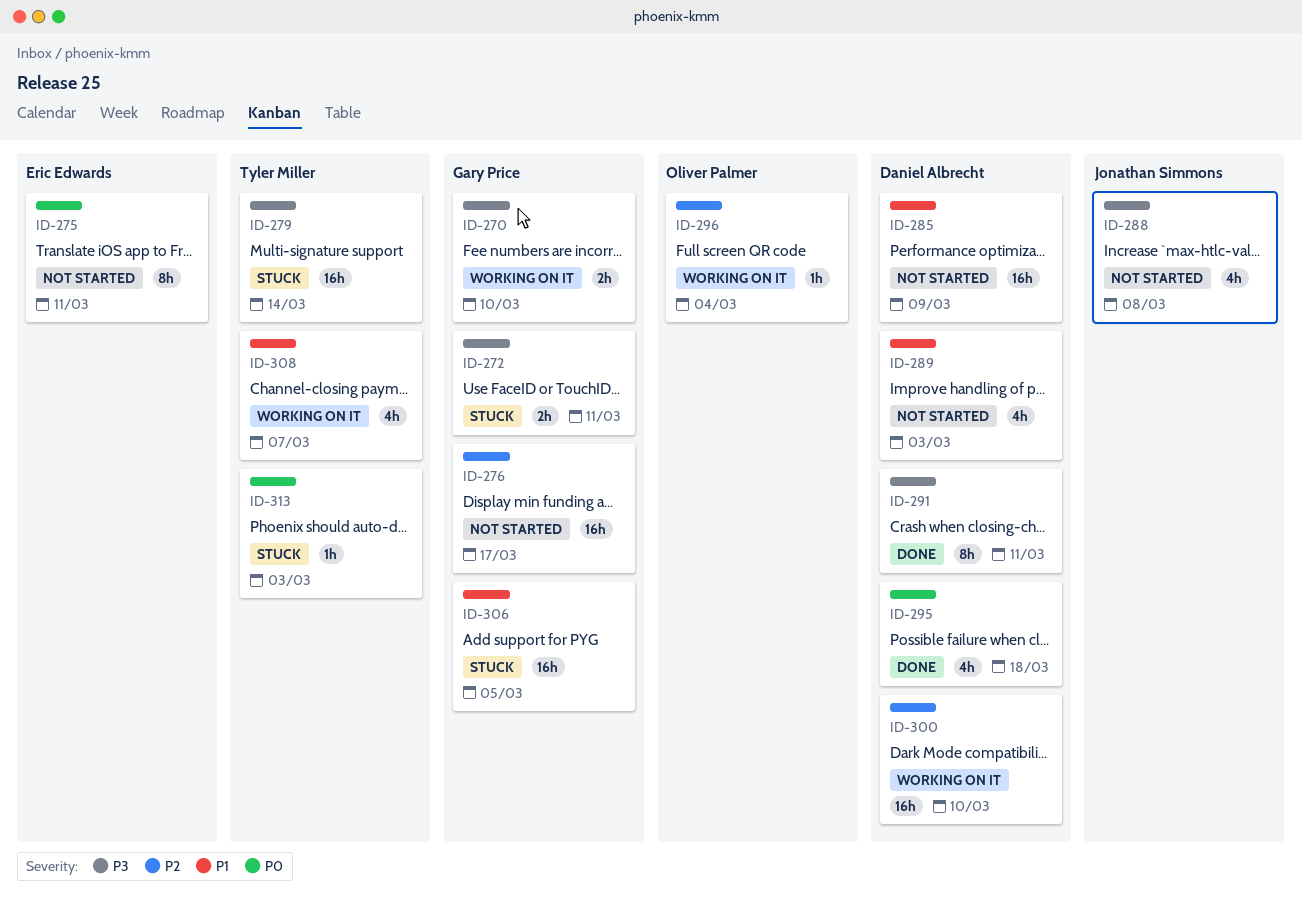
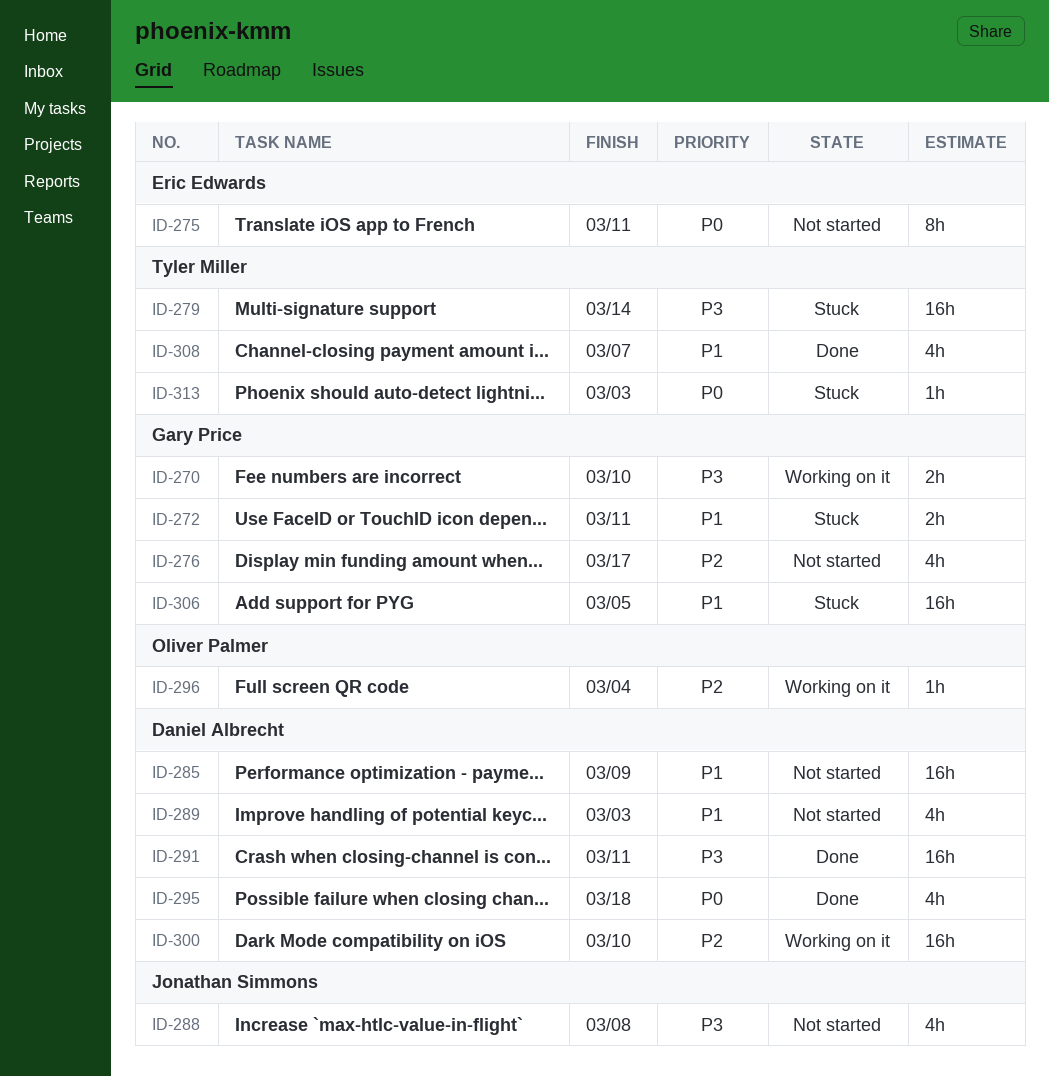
ID-272, priority: P3 -> P1
ID-276, estimate: 16h -> 4h
ID-291, estimate: 8h -> 16h
ID-308, status: Working on it -> Done

